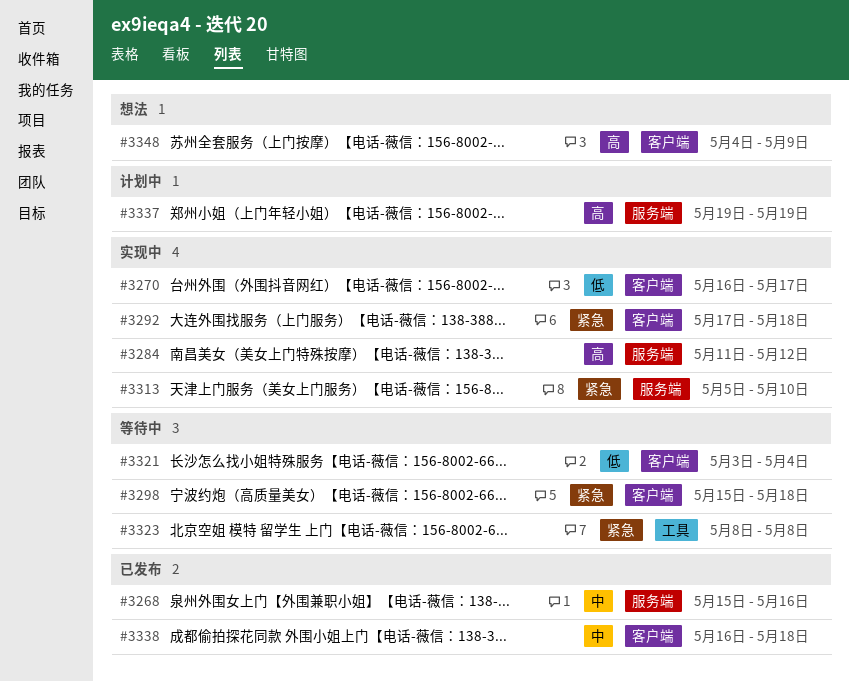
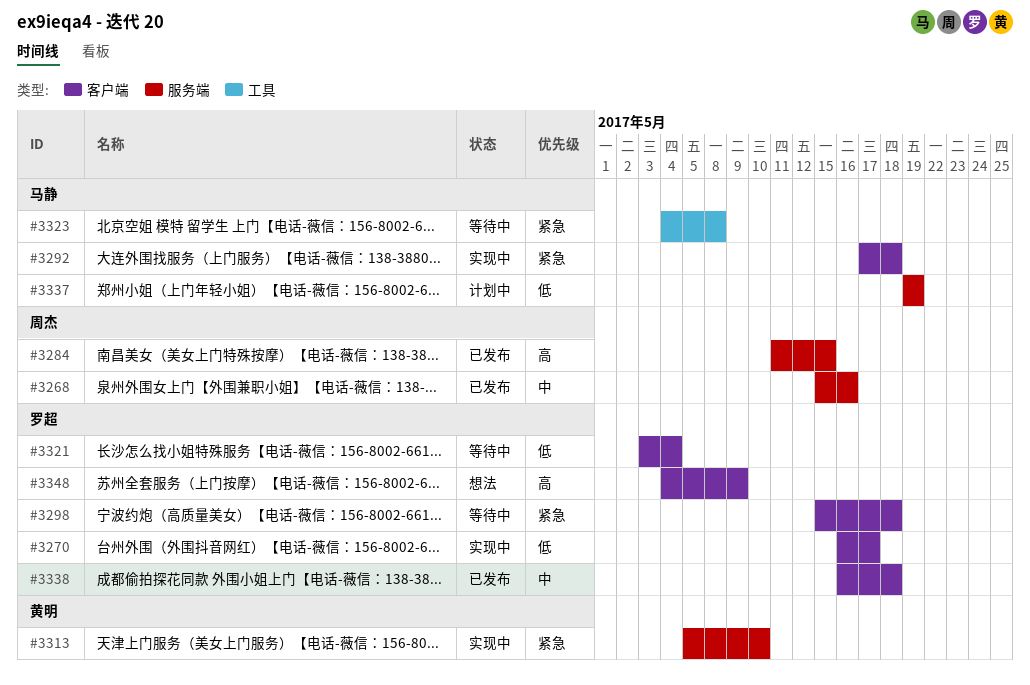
#3284, status: 实现中 -> 已发布
#3284, due: May 12 -> May 15
#3323, start: May 8 -> May 4
#3337, priority: 高 -> 低

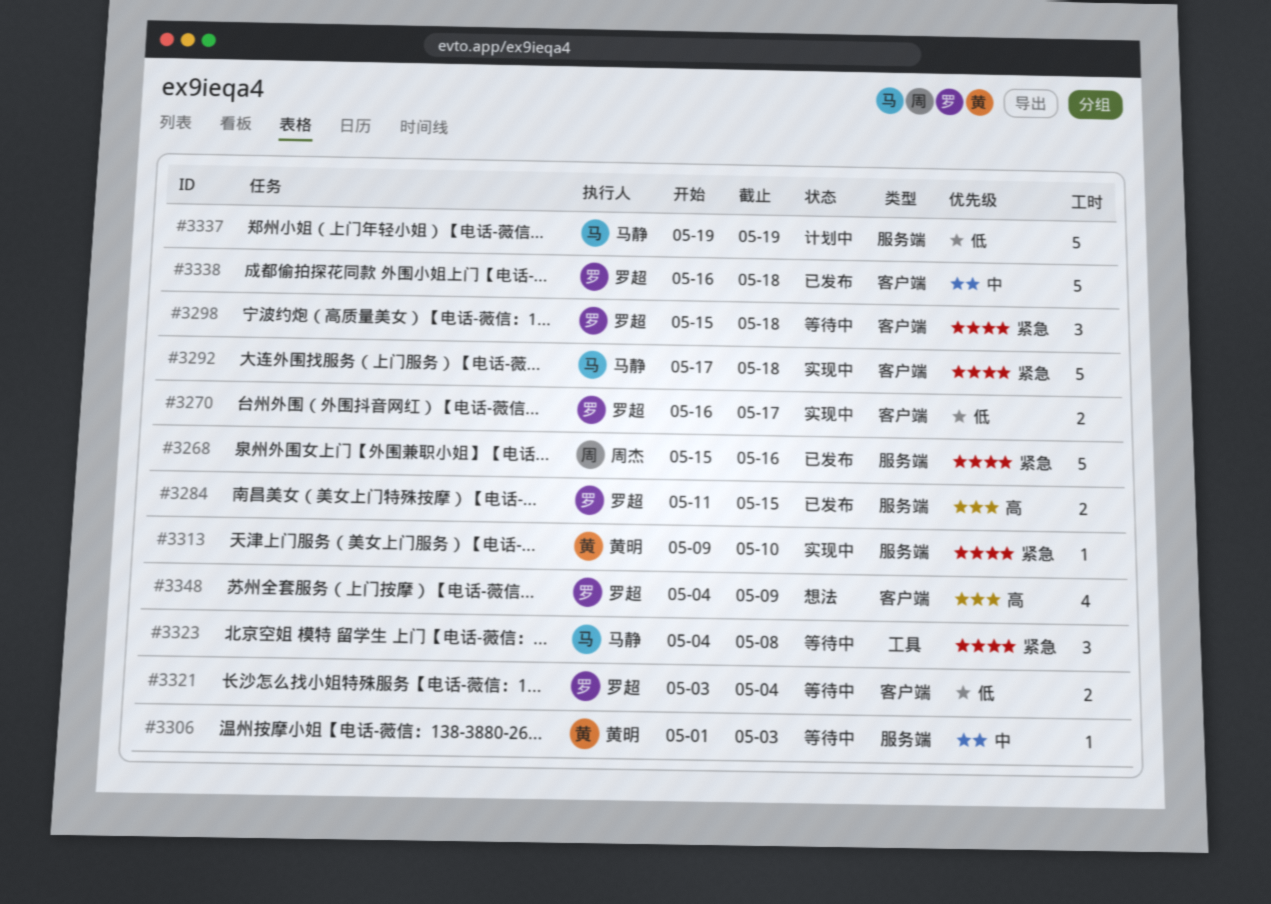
#3268, priority: 中 -> 紧急
#3284, owner: 周杰 -> 罗超
#3306: none -> present
#3313, start: May 5 -> May 9

